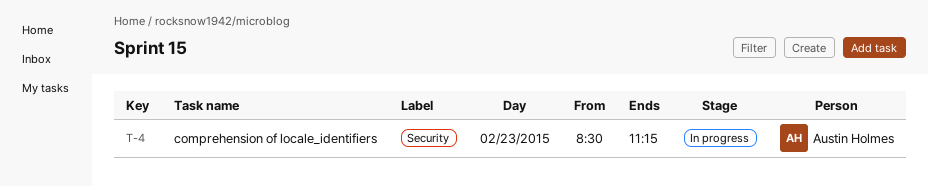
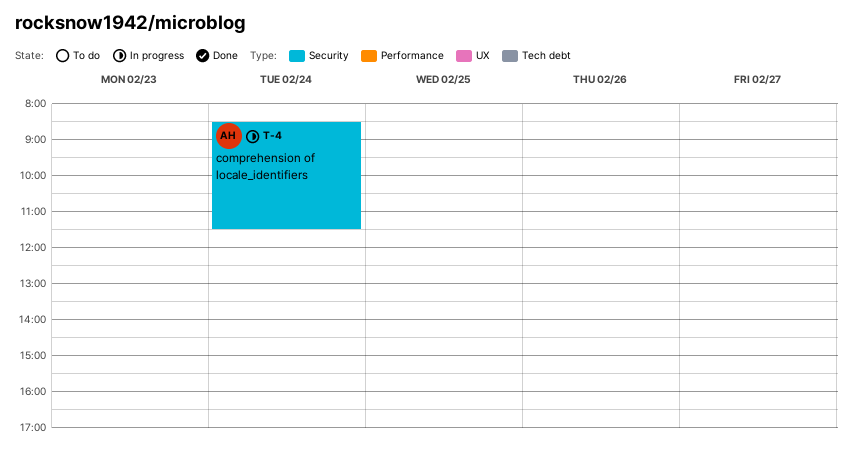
T-4, day: Feb 23 -> Feb 24
T-4, ends: 11:15 -> 11:30

